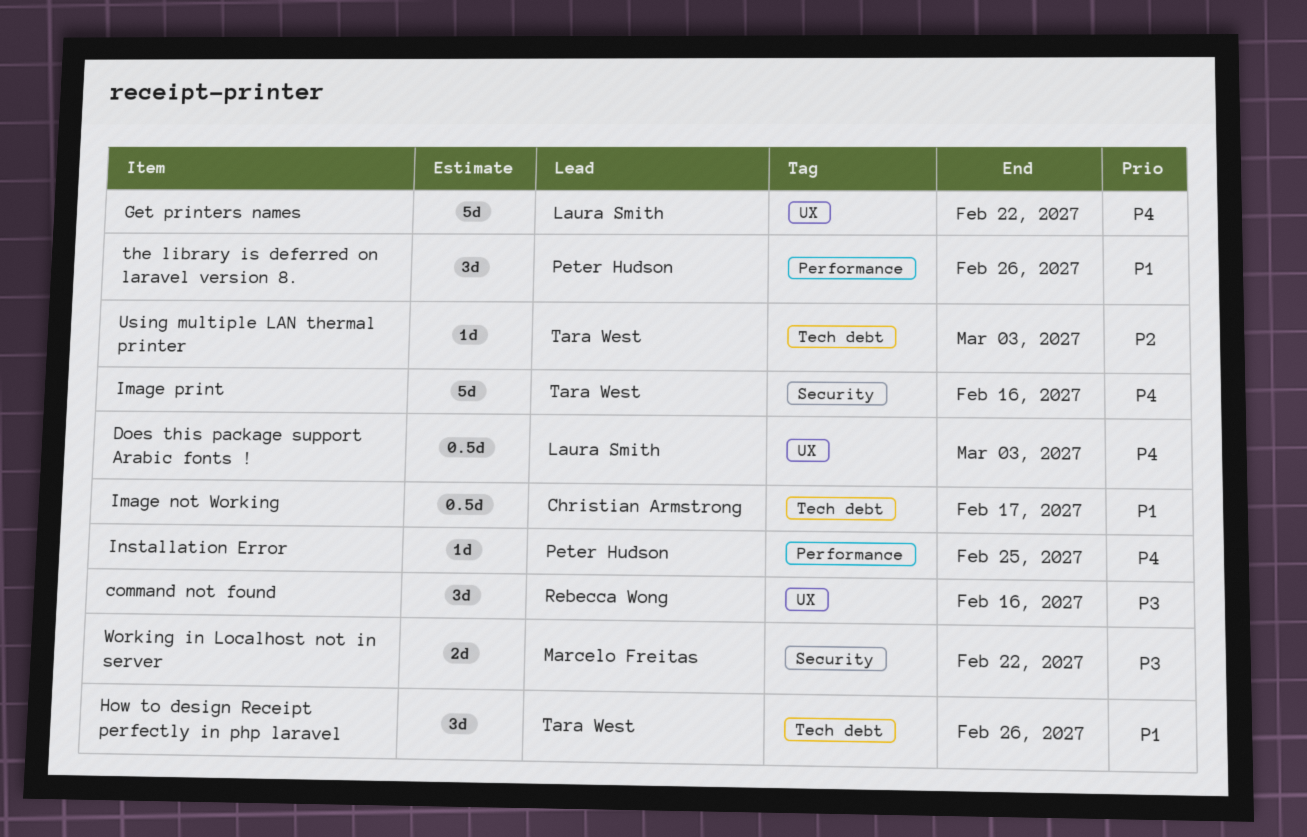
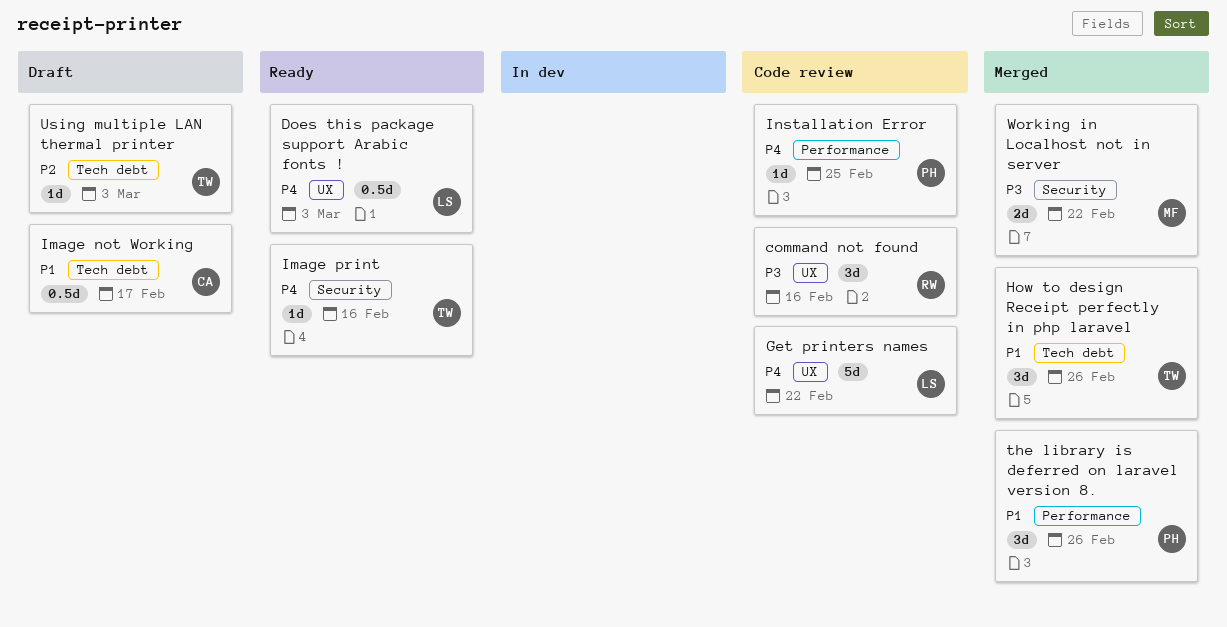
Image print, estimate: 5d -> 1d

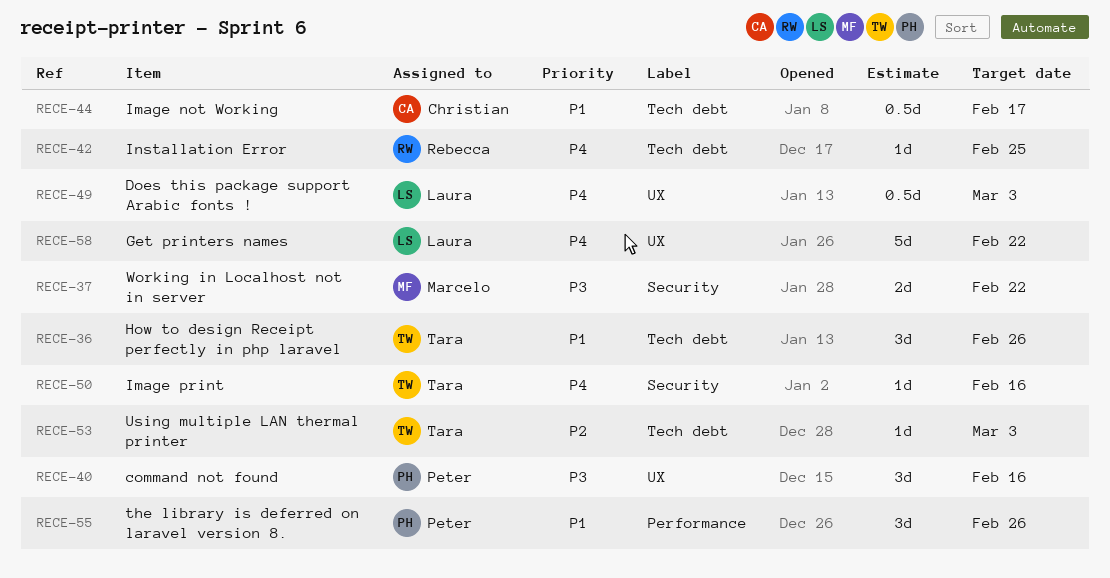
command not found, owner: Rebecca -> Peter
Installation Error, owner: Peter -> Rebecca
Installation Error, label: Performance -> Tech debt

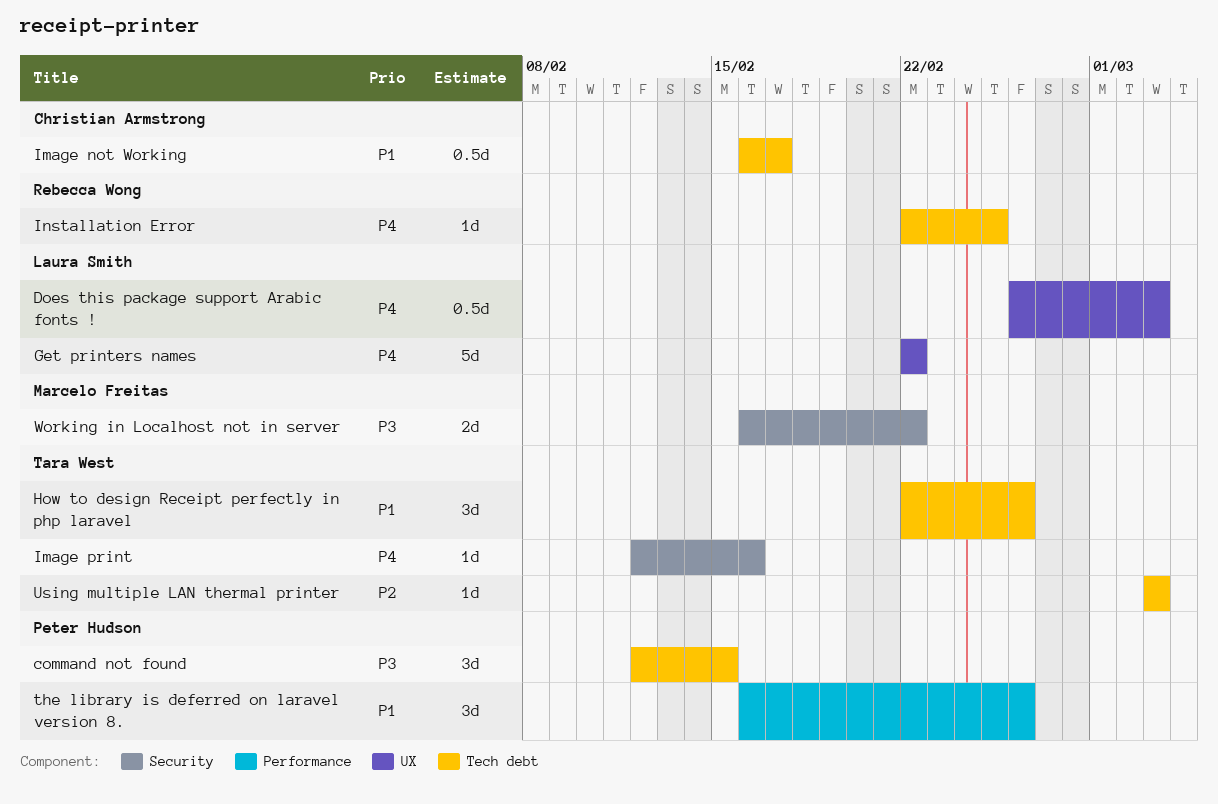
command not found, label: UX -> Tech debt
command not found, due: Feb 16 -> Feb 15

